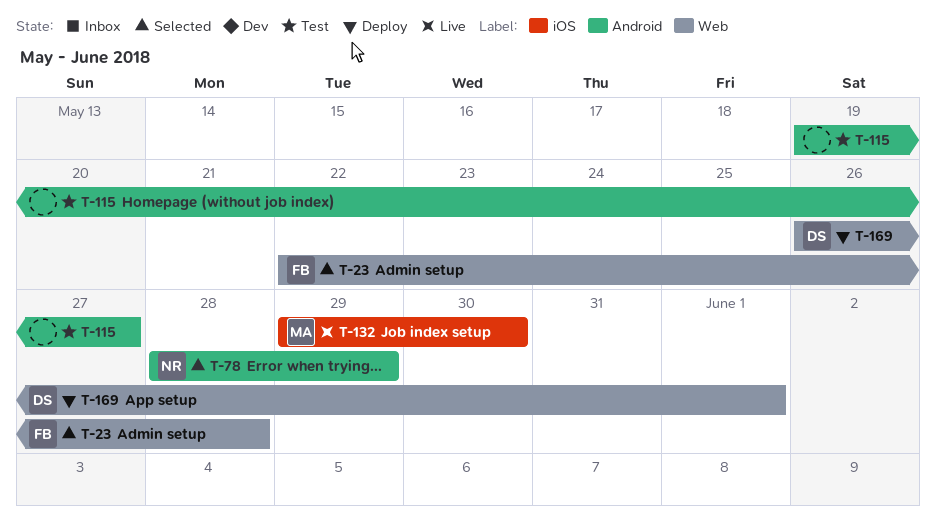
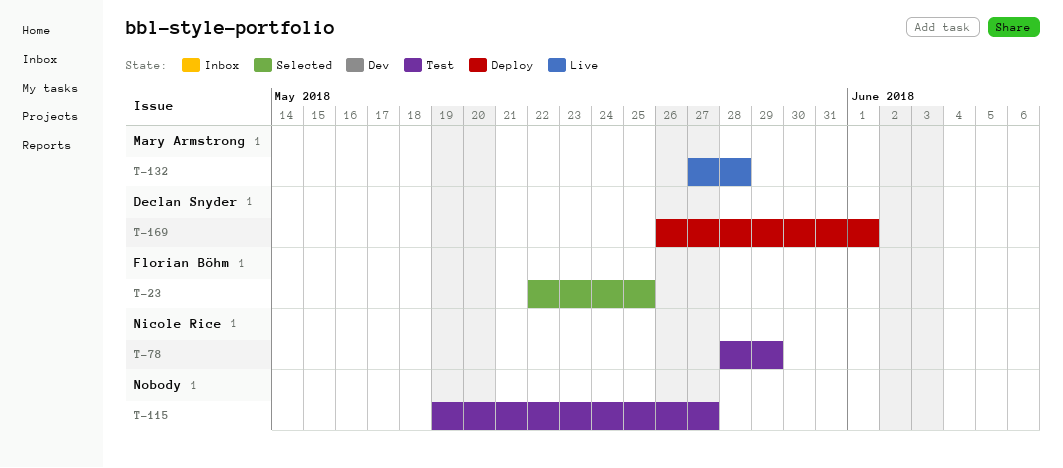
T-23, due: May 28 -> May 25
T-78, status: Selected -> Test
T-132, start: May 29 -> May 27
T-132, due: May 30 -> May 28

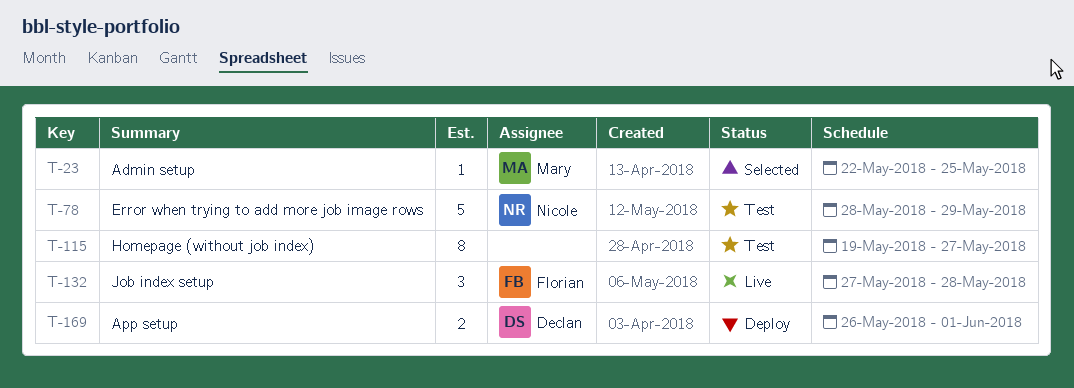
T-23, owner: Florian Böhm -> Mary Armstrong
T-132, owner: Mary Armstrong -> Florian Böhm

